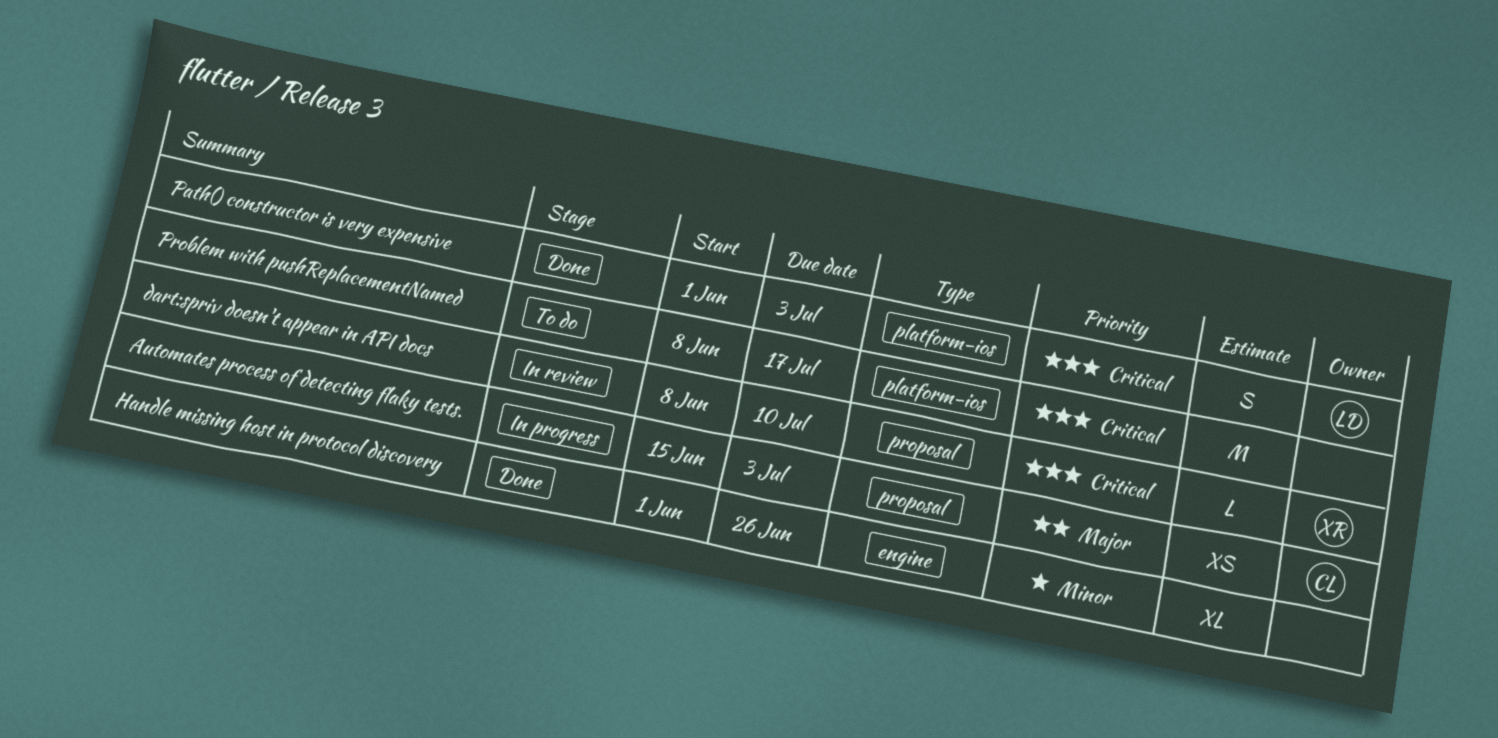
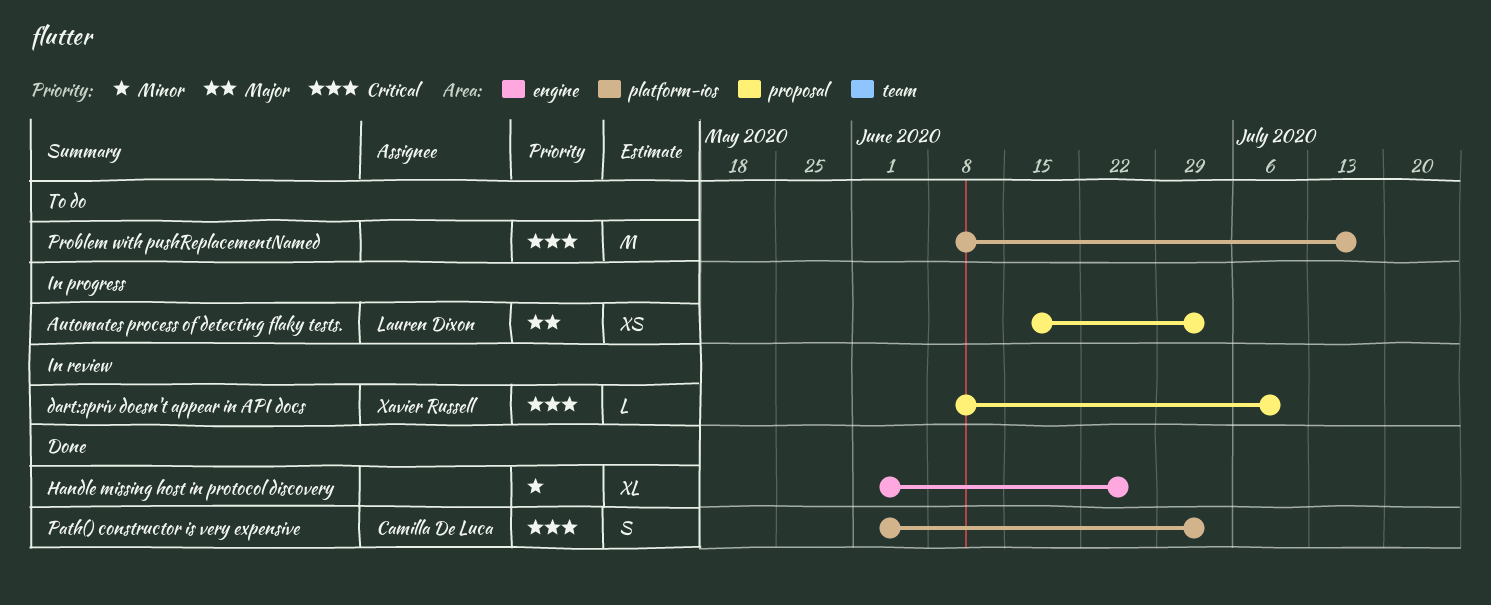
Automates process of detecting flaky tests., owner: Camilla De Luca -> Lauren Dixon
Path() constructor is very expensive, owner: Lauren Dixon -> Camilla De Luca

